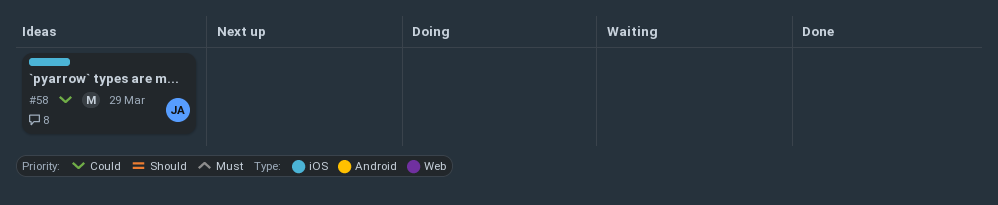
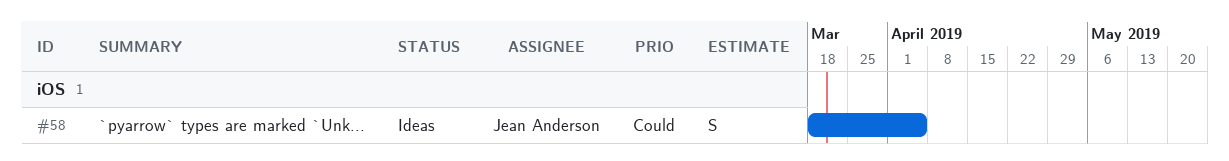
#58, estimate: M -> S
#58, due: Mar 29 -> Apr 5

